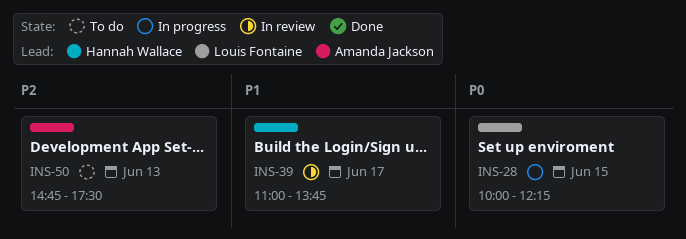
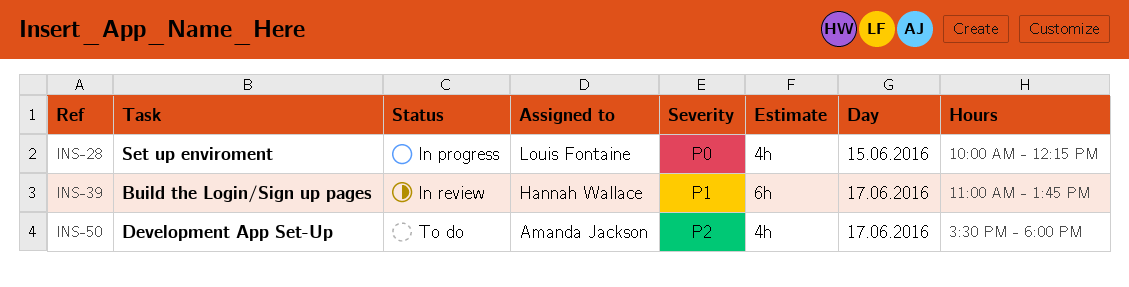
INS-50, day: Jun 13 -> Jun 17
INS-50, begins: 14:45 -> 15:30
INS-50, ends: 17:30 -> 18:00

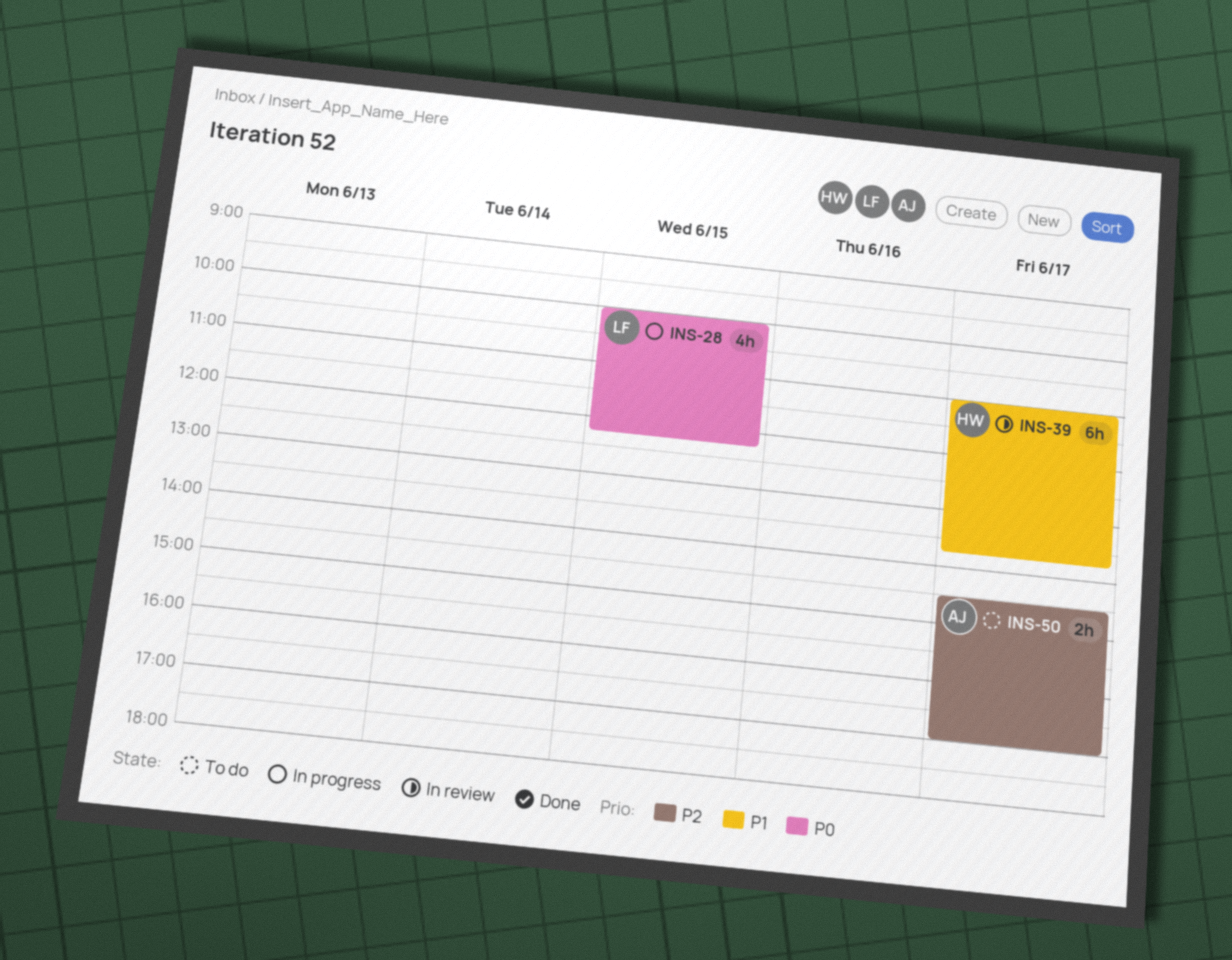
INS-50, estimate: 4h -> 2h
INS-50, begins: 15:30 -> 14:30
INS-50, ends: 18:00 -> 17:00

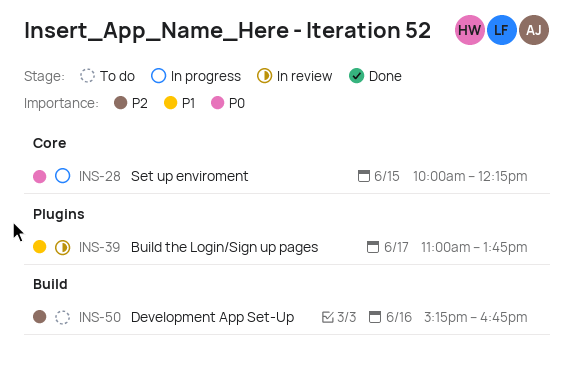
INS-50, day: Jun 17 -> Jun 16
INS-50, begins: 14:30 -> 15:15
INS-50, ends: 17:00 -> 16:45

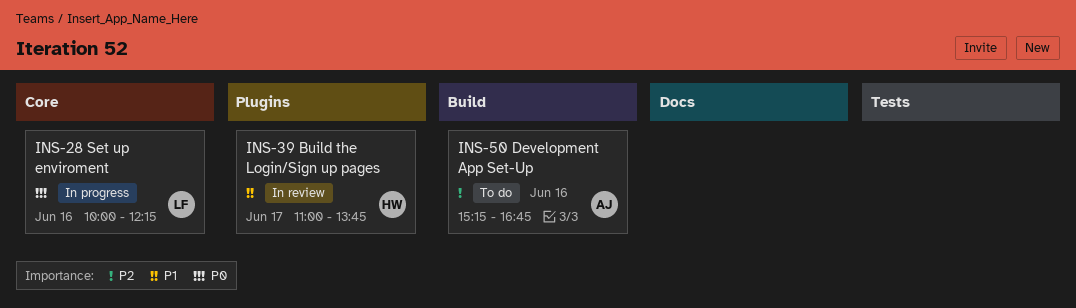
INS-28, day: Jun 15 -> Jun 16

